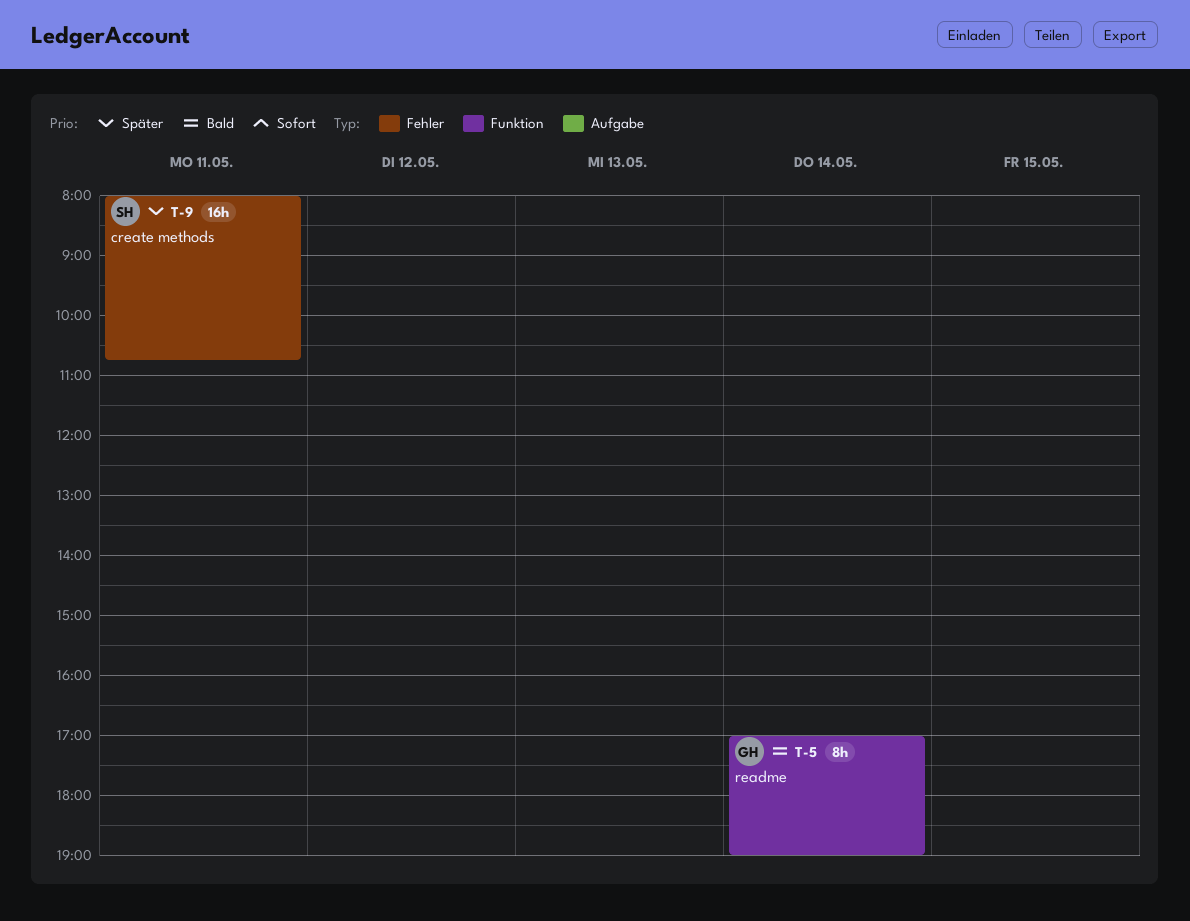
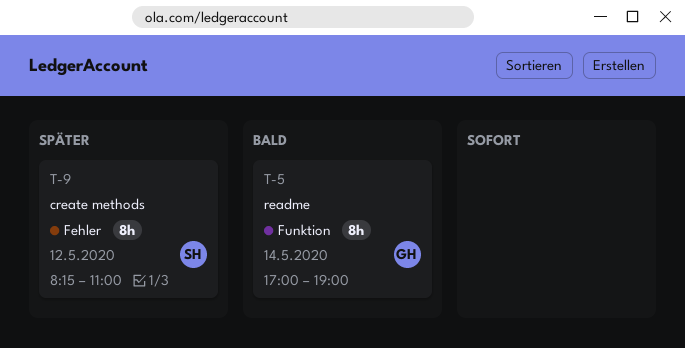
T-9, estimate: 16h -> 8h
T-9, day: May 11 -> May 12
T-9, begins: 08:00 -> 08:15
T-9, ends: 10:45 -> 11:00

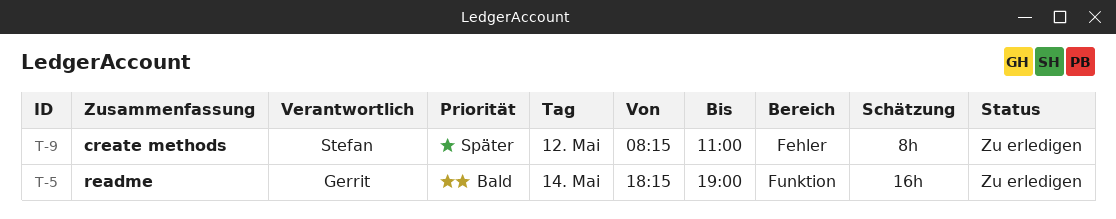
T-5, estimate: 8h -> 16h
T-5, begins: 17:00 -> 18:15

